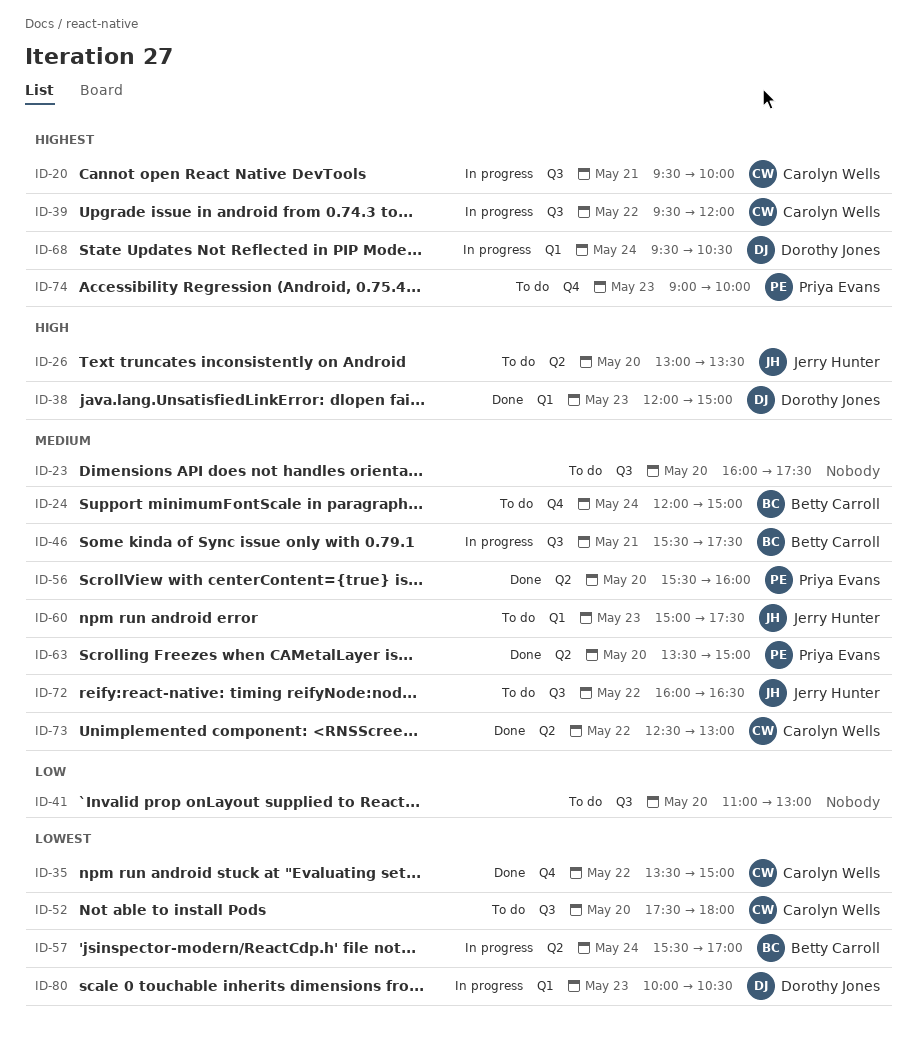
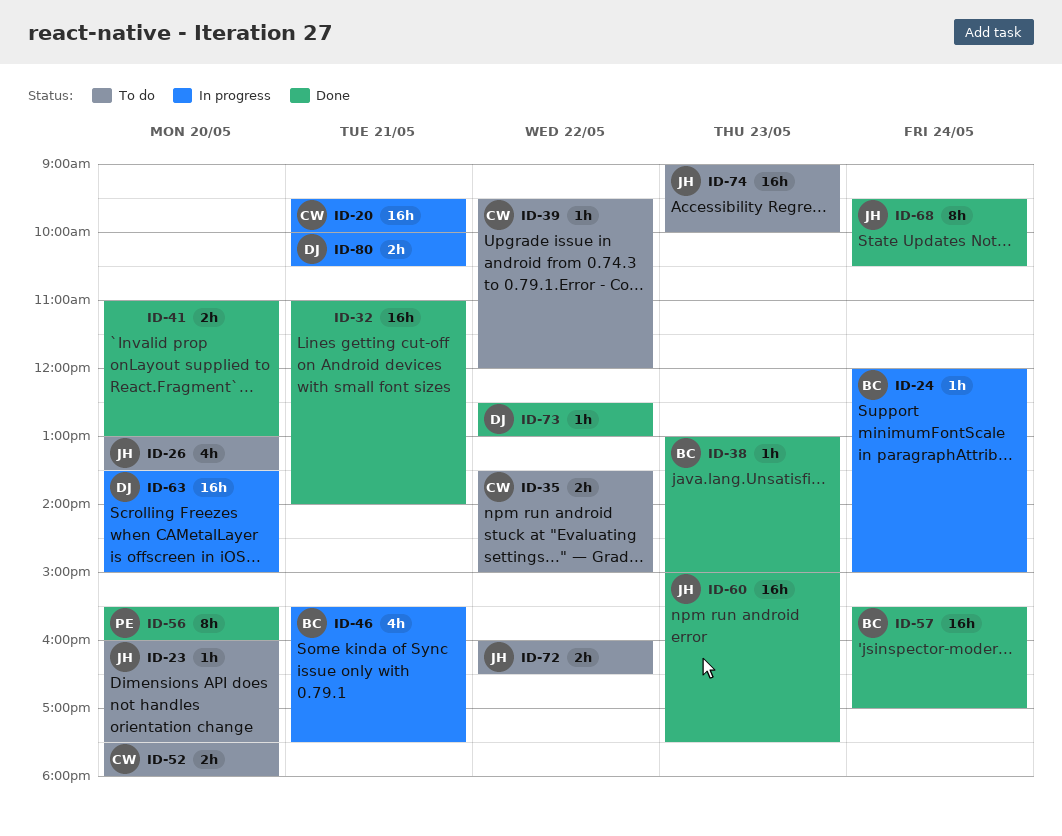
ID-23, owner: none -> Jerry Hunter
ID-24, status: To do -> In progress
ID-32: none -> present
ID-35, status: Done -> To do
ID-38, owner: Dorothy Jones -> Betty Carroll
ID-38, begins: 12:00 -> 13:00
ID-39, status: In progress -> To do
ID-41, status: To do -> Done
ID-57, status: In progress -> Done
ID-60, status: To do -> Done
ID-63, status: Done -> In progress
ID-63, owner: Priya Evans -> Dorothy Jones
ID-68, status: In progress -> Done
ID-68, owner: Dorothy Jones -> Jerry Hunter
ID-73, owner: Carolyn Wells -> Dorothy Jones
ID-74, owner: Priya Evans -> Jerry Hunter
ID-80, day: May 23 -> May 21

